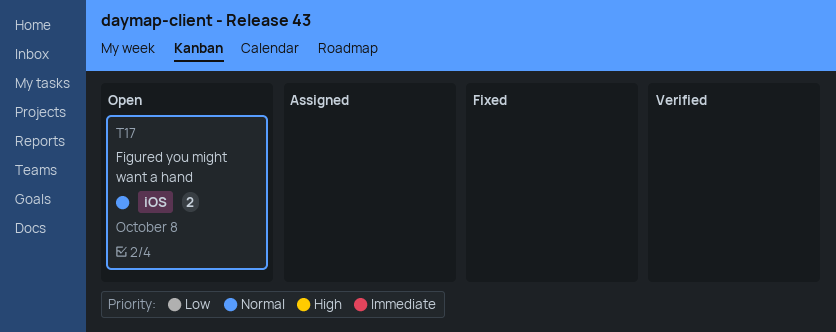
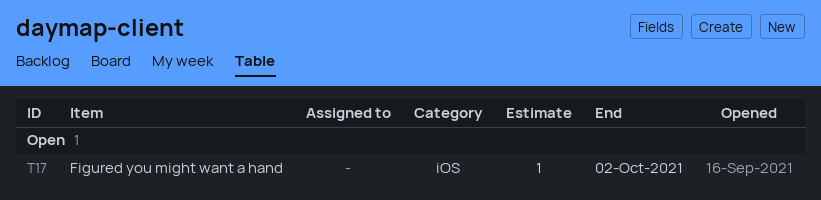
T17, estimate: 2 -> 1
T17, due: Oct 8 -> Oct 2

